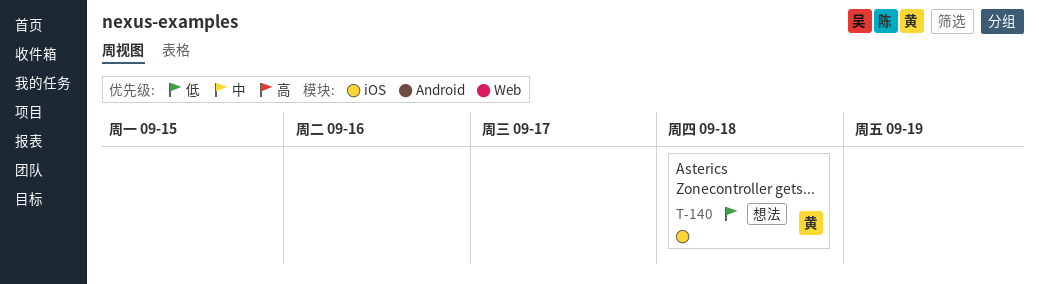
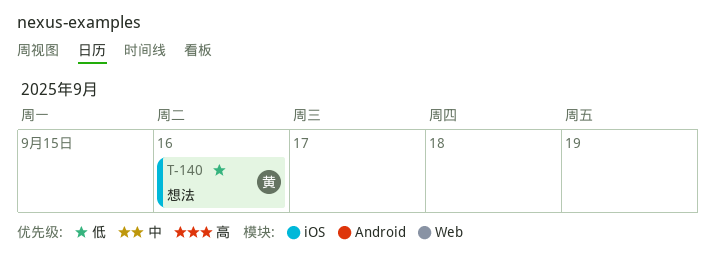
T-140, due: Sep 18 -> Sep 16

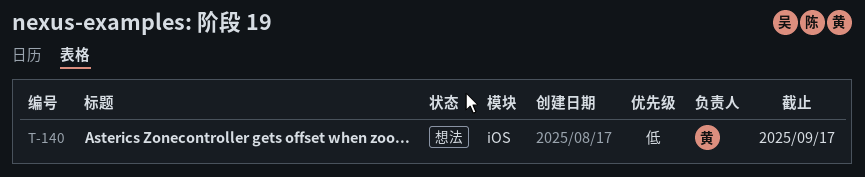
T-140, due: Sep 16 -> Sep 17

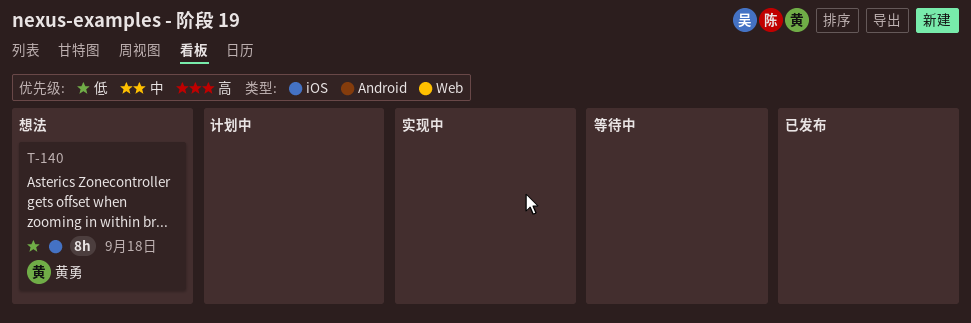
T-140, due: Sep 17 -> Sep 18

